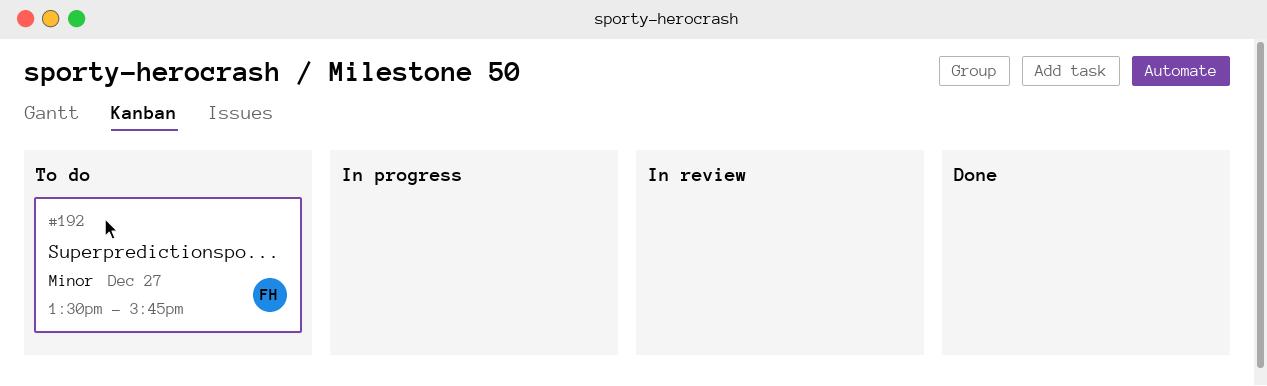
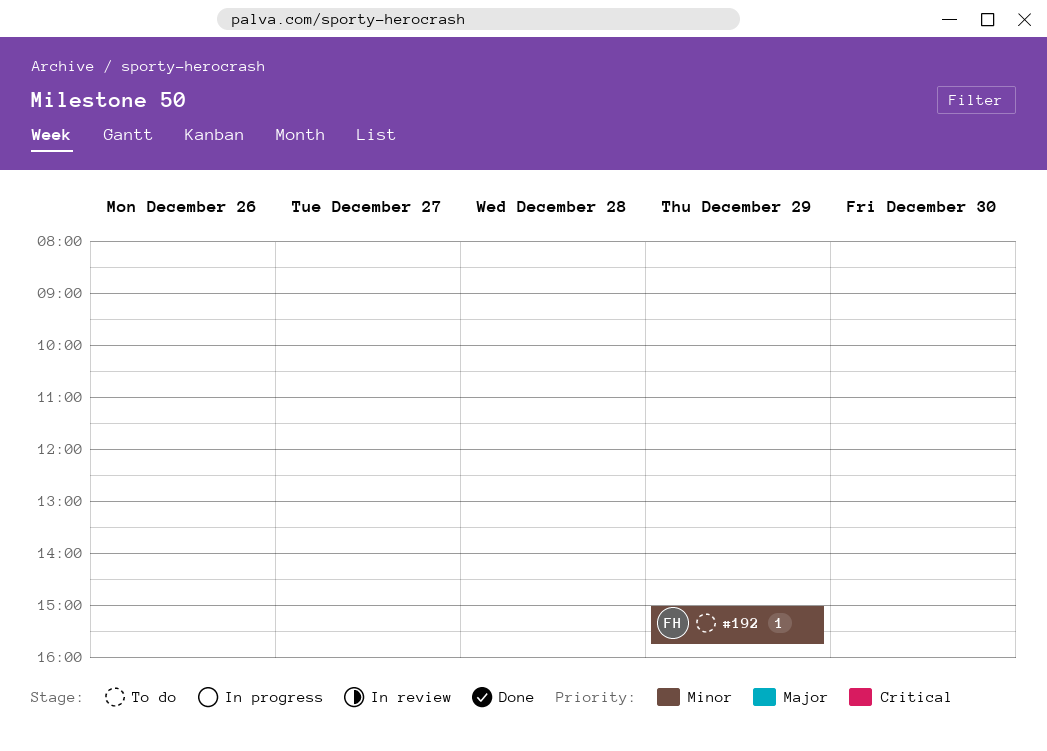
#192, day: Dec 27 -> Dec 29
#192, begins: 13:30 -> 15:00

